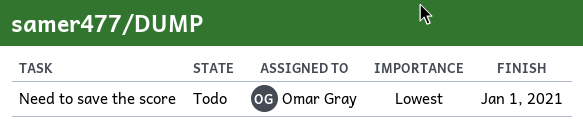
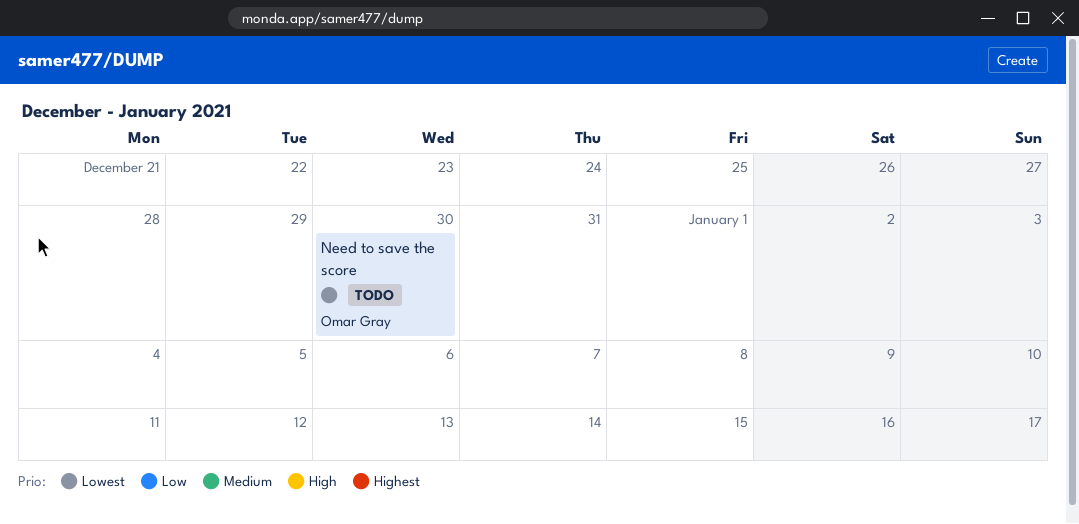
Need to save the score, due: Jan 1 -> Dec 30

